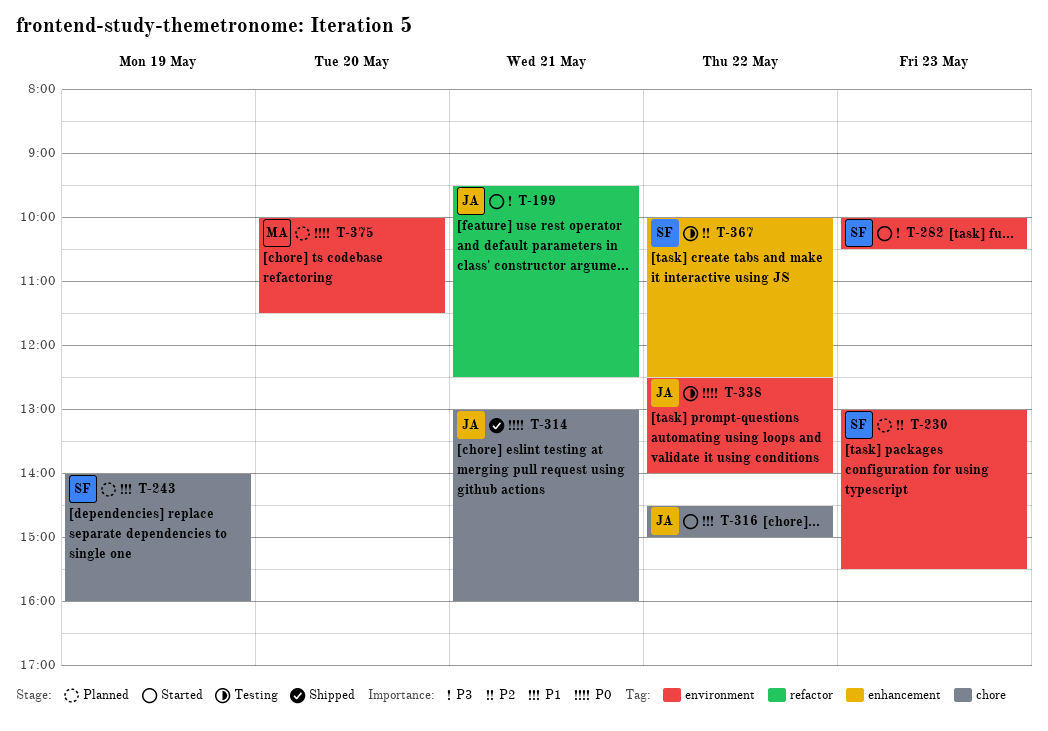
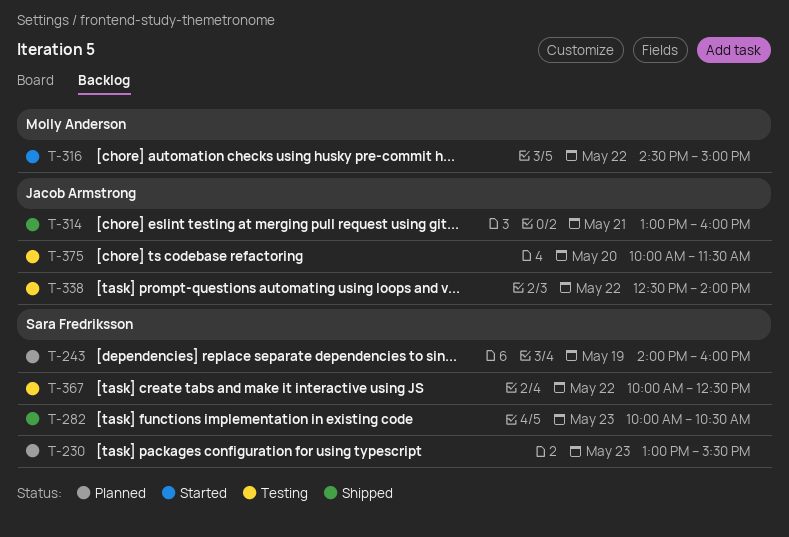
T-199: present -> none
T-282, status: Started -> Shipped
T-316, owner: Jacob Armstrong -> Molly Anderson
T-375, status: Planned -> Testing
T-375, owner: Molly Anderson -> Jacob Armstrong

